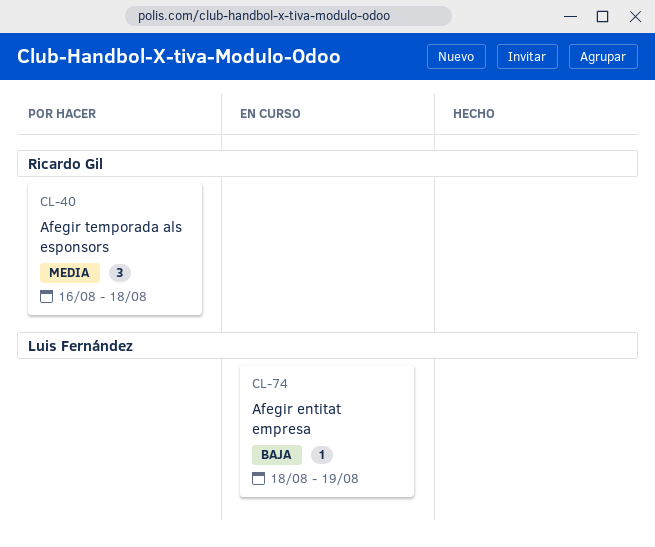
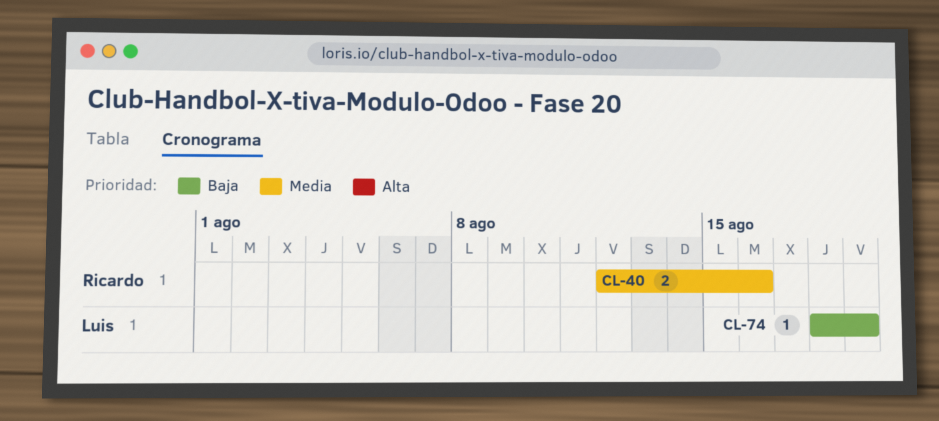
CL-40, estimate: 3 -> 2
CL-40, start: Aug 16 -> Aug 12
CL-40, due: Aug 18 -> Aug 16

